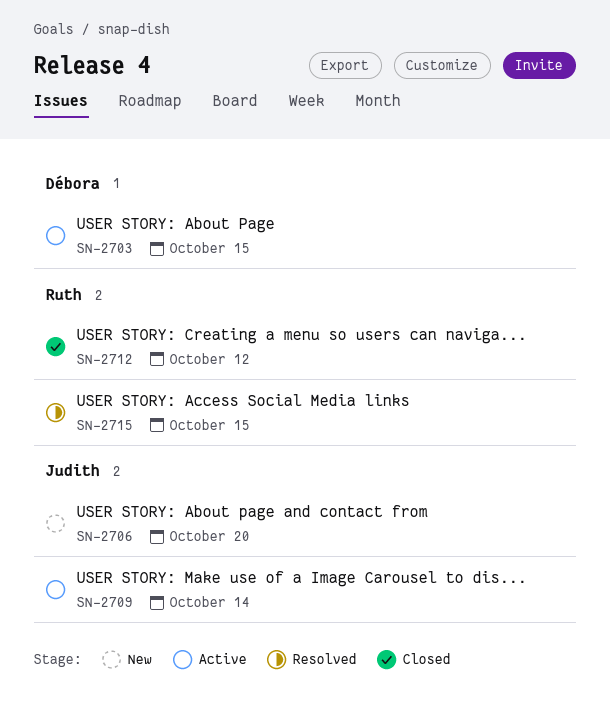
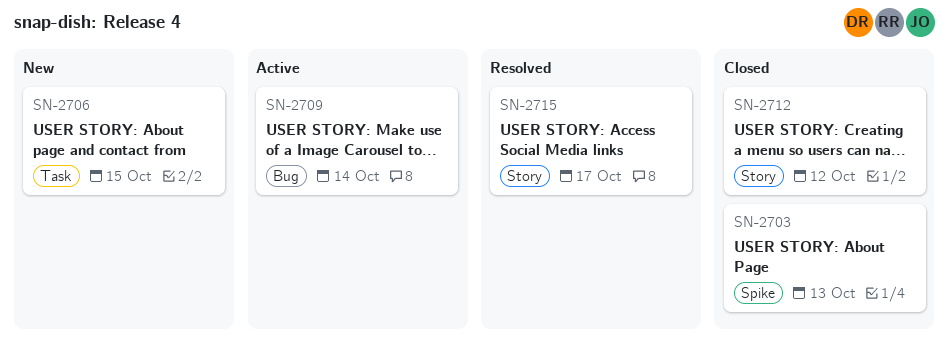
SN-2703, status: Active -> Closed
SN-2703, due: Oct 15 -> Oct 13
SN-2706, due: Oct 20 -> Oct 15
SN-2715, due: Oct 15 -> Oct 17

